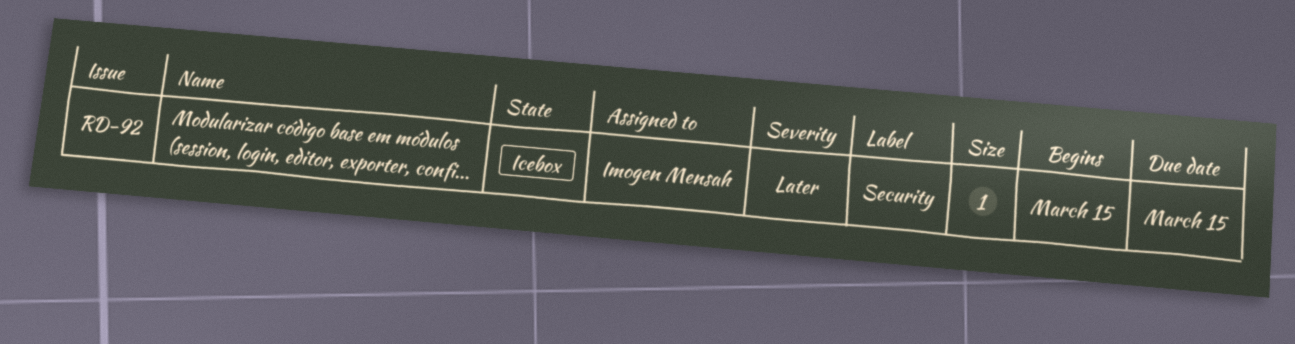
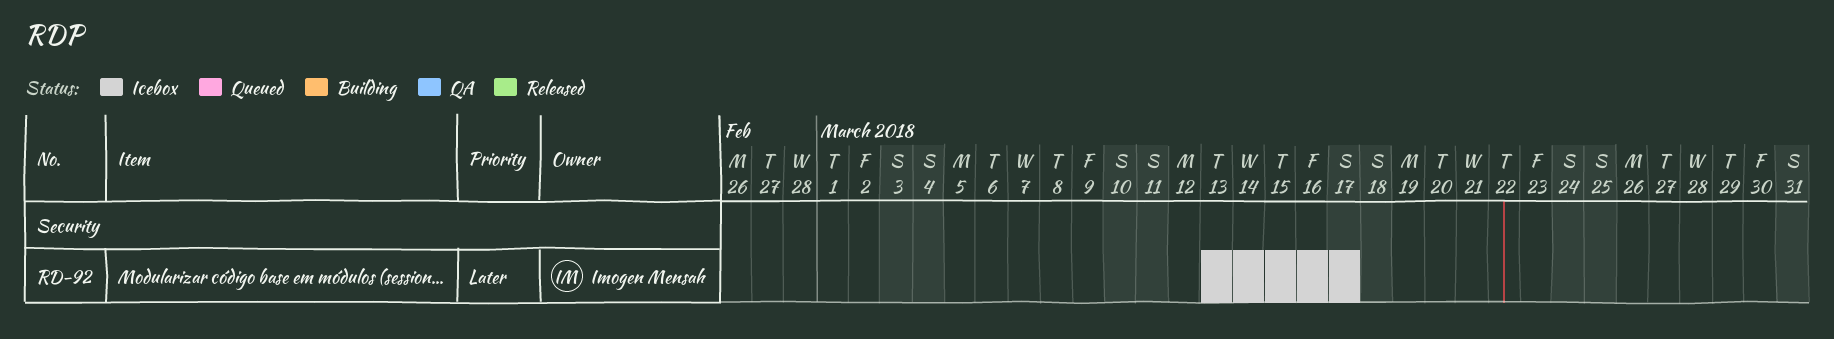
RD-92, start: Mar 15 -> Mar 13
RD-92, due: Mar 15 -> Mar 17

